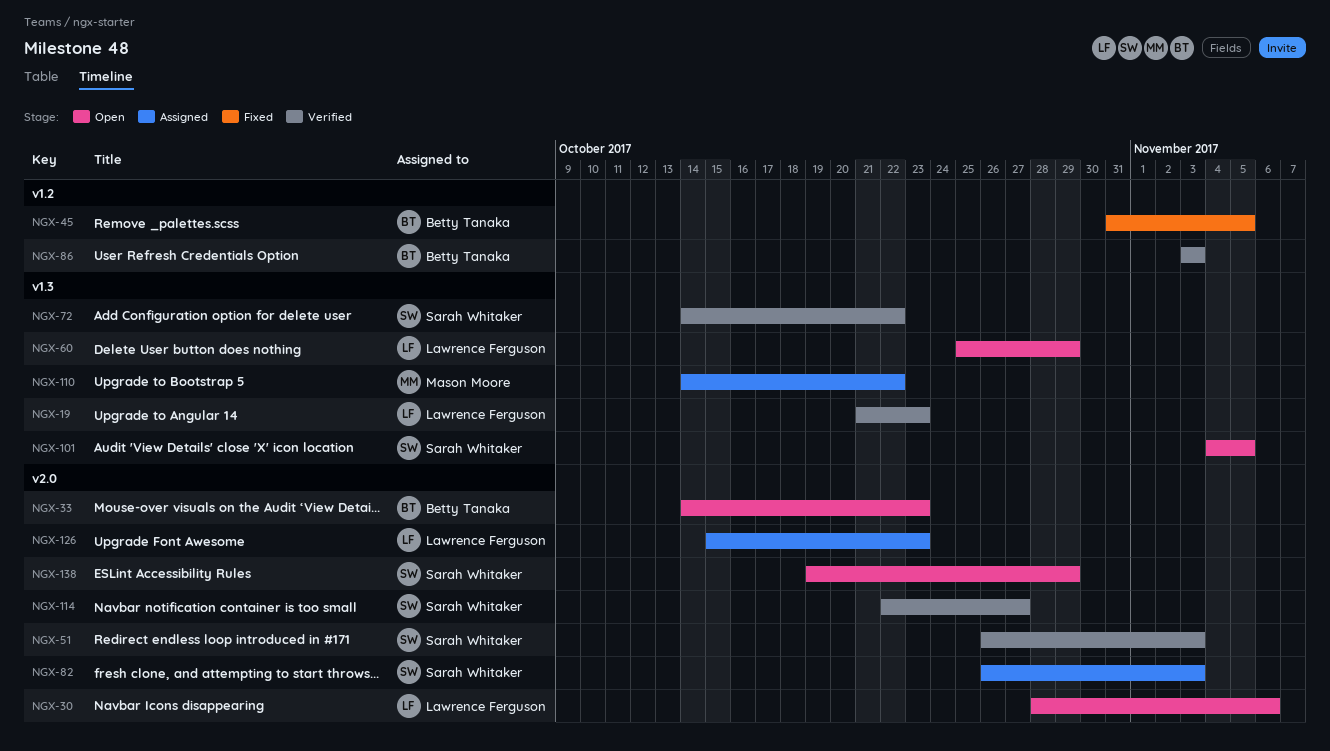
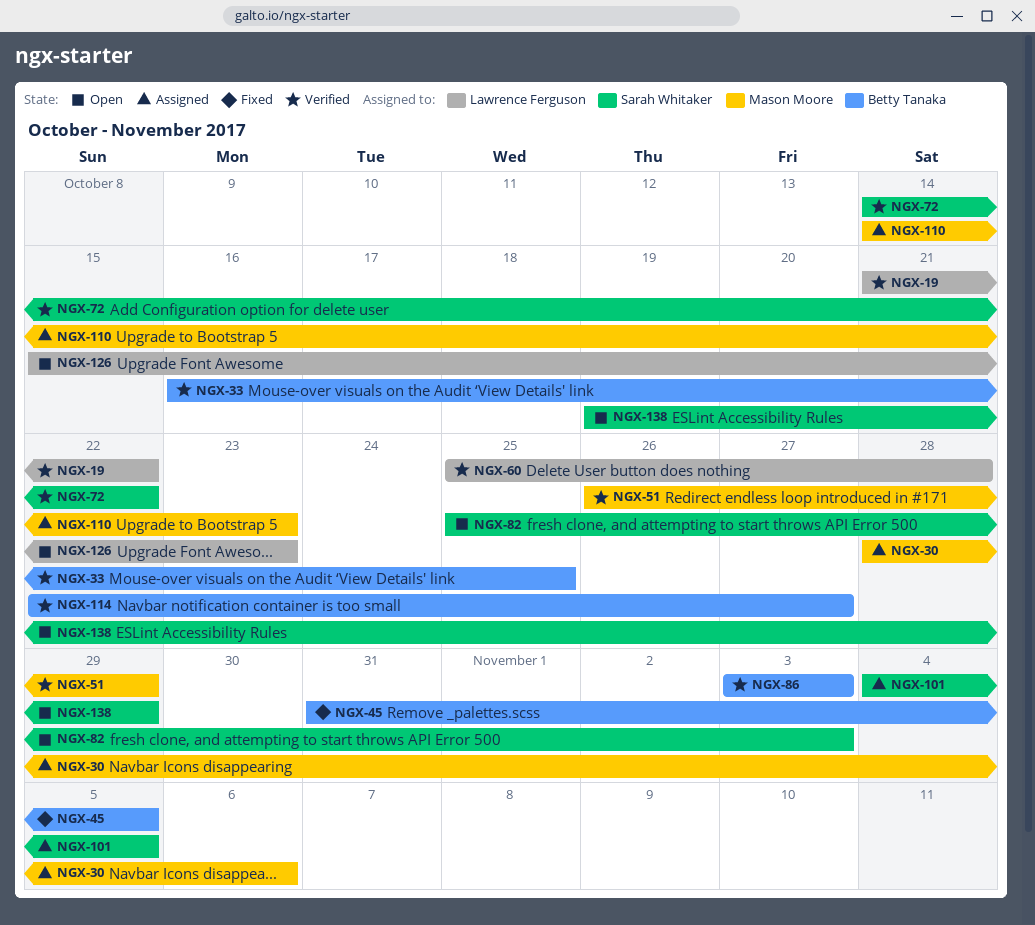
NGX-19, due: Oct 23 -> Oct 22
NGX-30, status: Open -> Assigned
NGX-30, owner: Lawrence Ferguson -> Mason Moore
NGX-33, status: Open -> Verified
NGX-33, start: Oct 14 -> Oct 16
NGX-33, due: Oct 23 -> Oct 25
NGX-51, owner: Sarah Whitaker -> Mason Moore
NGX-51, due: Nov 3 -> Oct 29
NGX-60, status: Open -> Verified
NGX-60, due: Oct 29 -> Oct 28
NGX-82, status: Assigned -> Open
NGX-82, start: Oct 26 -> Oct 25
NGX-101, status: Open -> Assigned
NGX-110, due: Oct 22 -> Oct 23
NGX-114, owner: Sarah Whitaker -> Betty Tanaka
NGX-126, status: Assigned -> Open

